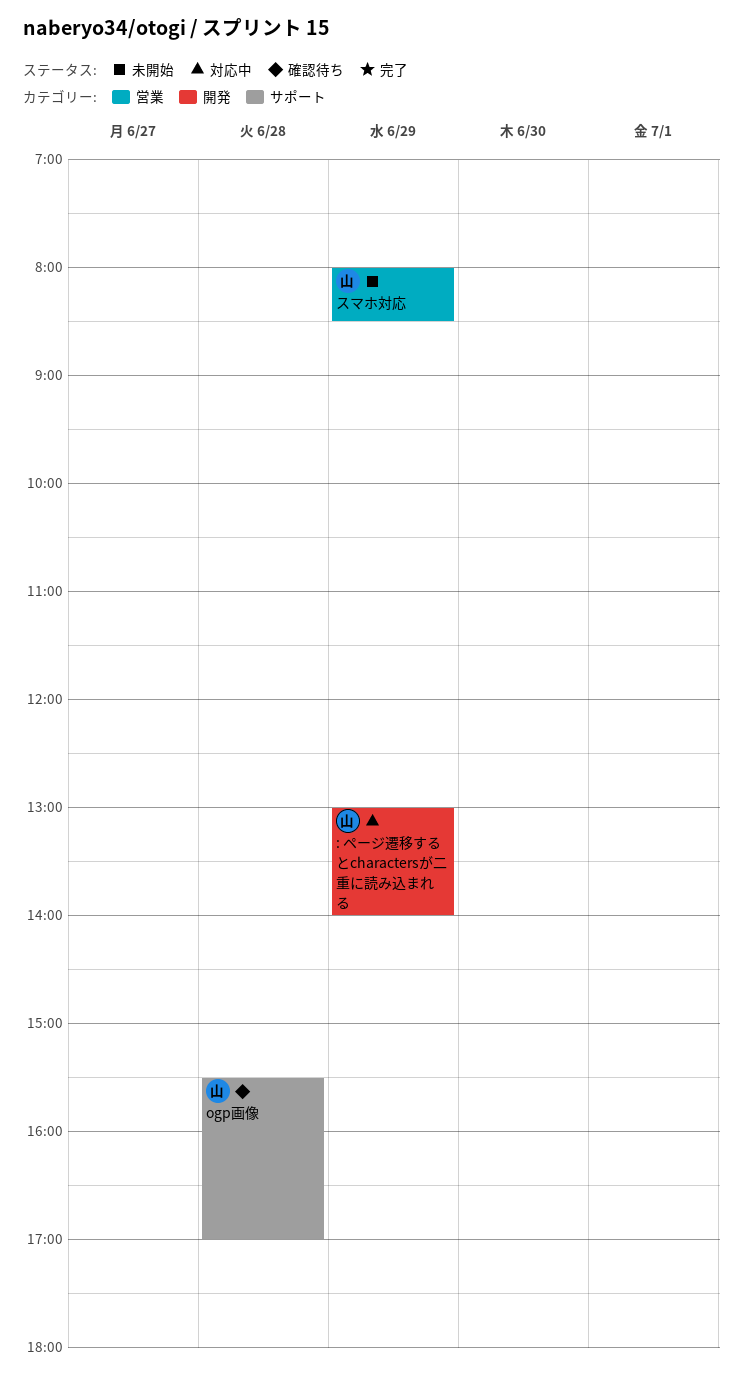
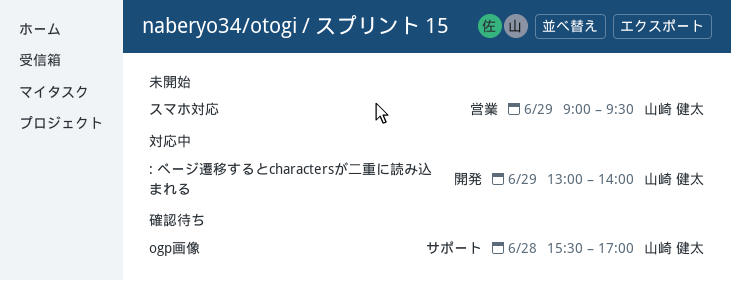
スマホ対応, begins: 08:00 -> 09:00
スマホ対応, ends: 08:30 -> 09:30

